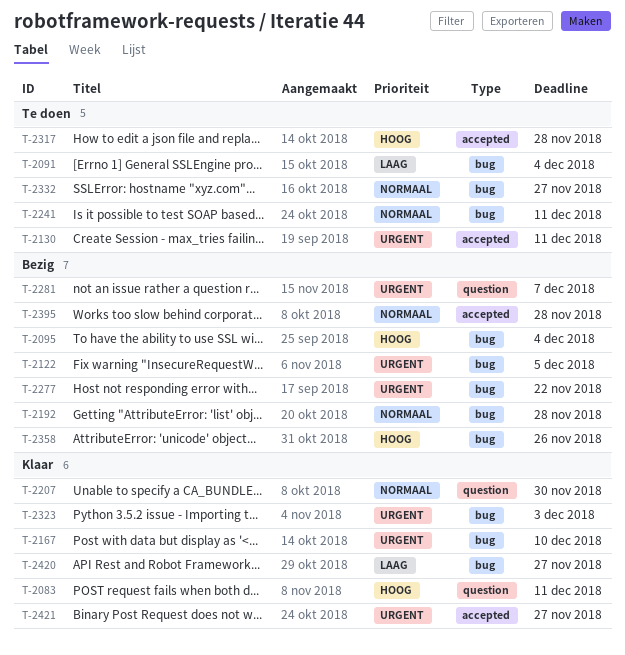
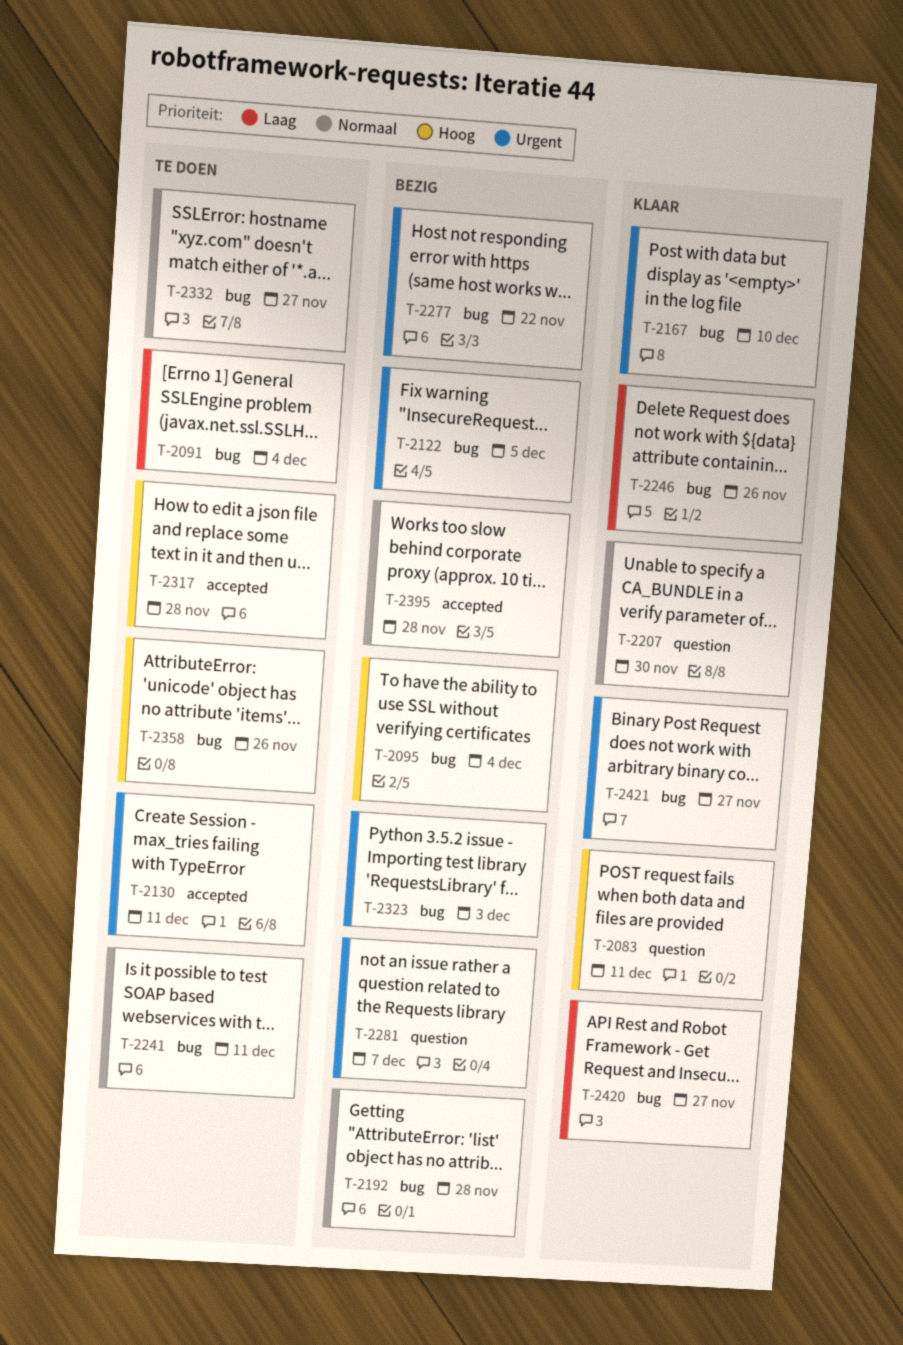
T-2246: none -> present
T-2323, status: Klaar -> Bezig
T-2358, status: Bezig -> Te doen
T-2421, label: accepted -> bug

